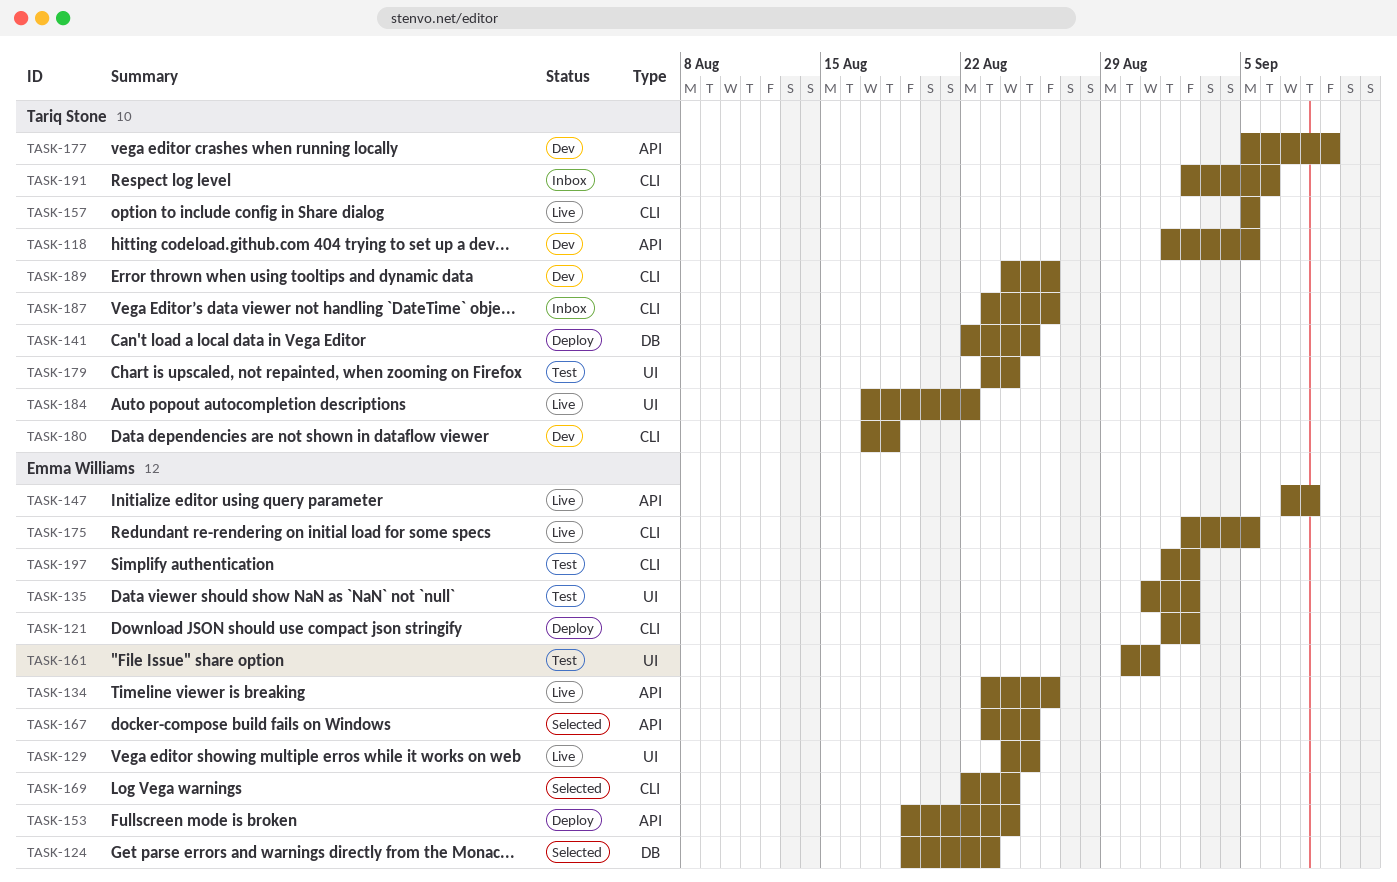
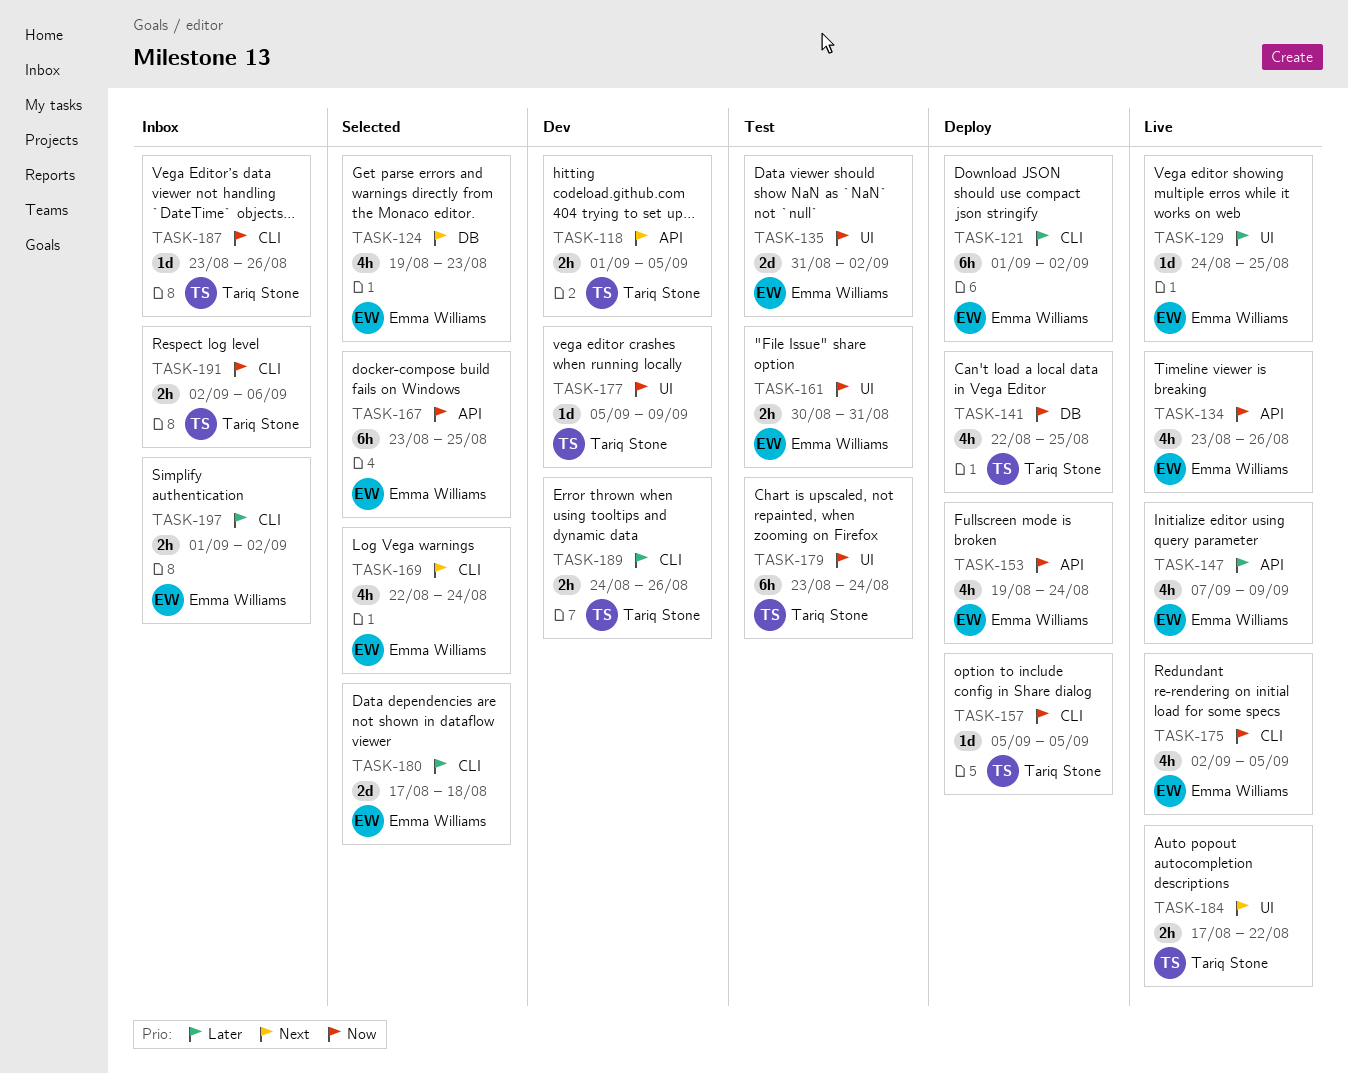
TASK-147, due: Sep 8 -> Sep 9
TASK-157, status: Live -> Deploy
TASK-177, label: API -> UI
TASK-180, status: Dev -> Selected
TASK-180, owner: Tariq Stone -> Emma Williams
TASK-197, status: Test -> Inbox

